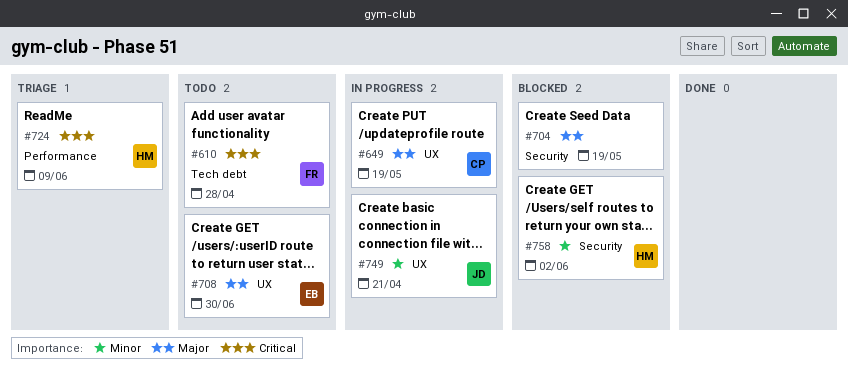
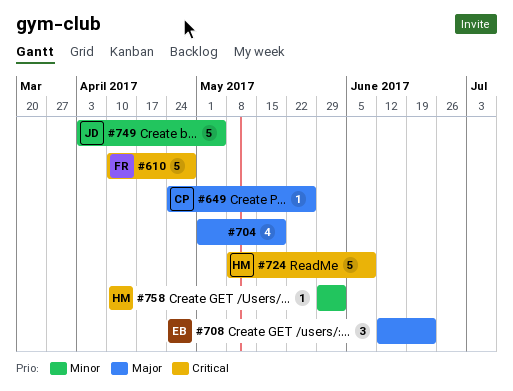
#649, due: May 19 -> May 26
#708, due: Jun 30 -> Jun 23
#749, due: Apr 21 -> May 5

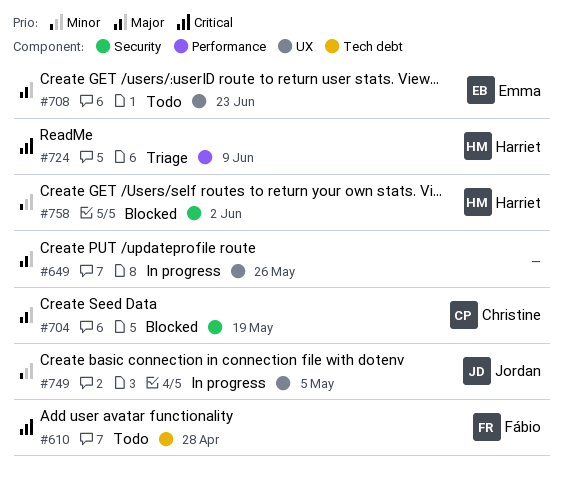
#649, owner: Christine -> none
#704, owner: none -> Christine

